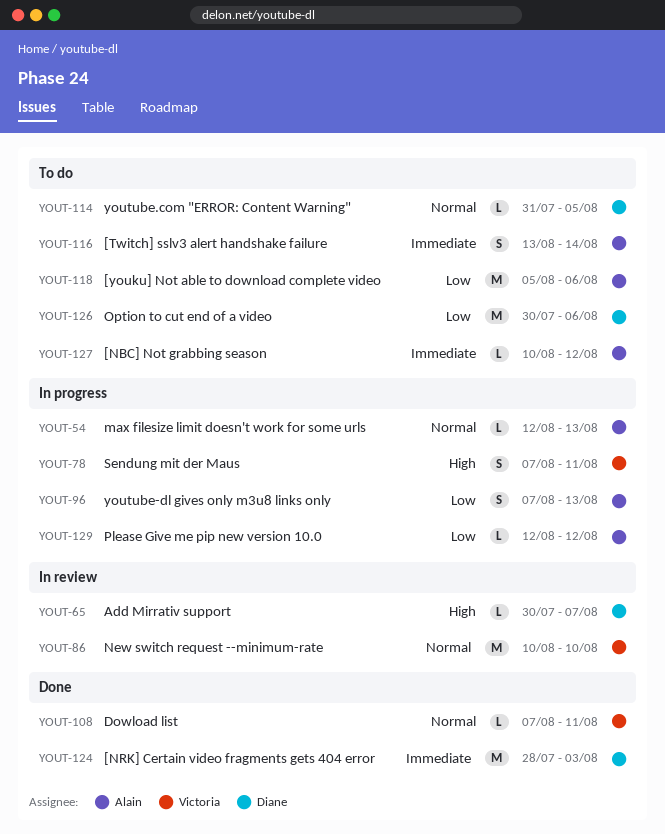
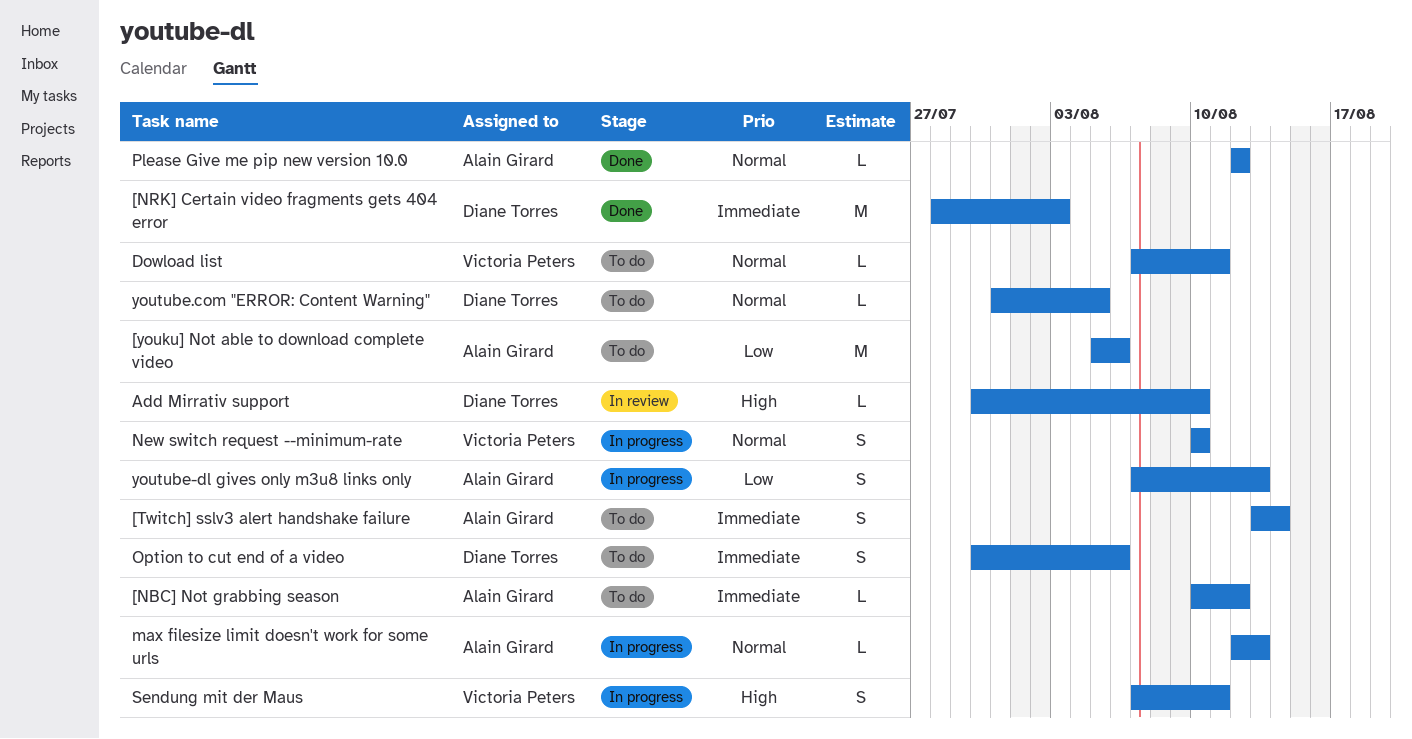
Add Mirrativ support, due: Aug 7 -> Aug 10
Dowload list, status: Done -> To do
New switch request --minimum-rate, status: In review -> In progress
New switch request --minimum-rate, estimate: M -> S
Option to cut end of a video, priority: Low -> Immediate
Option to cut end of a video, estimate: M -> S
Please Give me pip new version 10.0, status: In progress -> Done
Please Give me pip new version 10.0, priority: Low -> Normal

